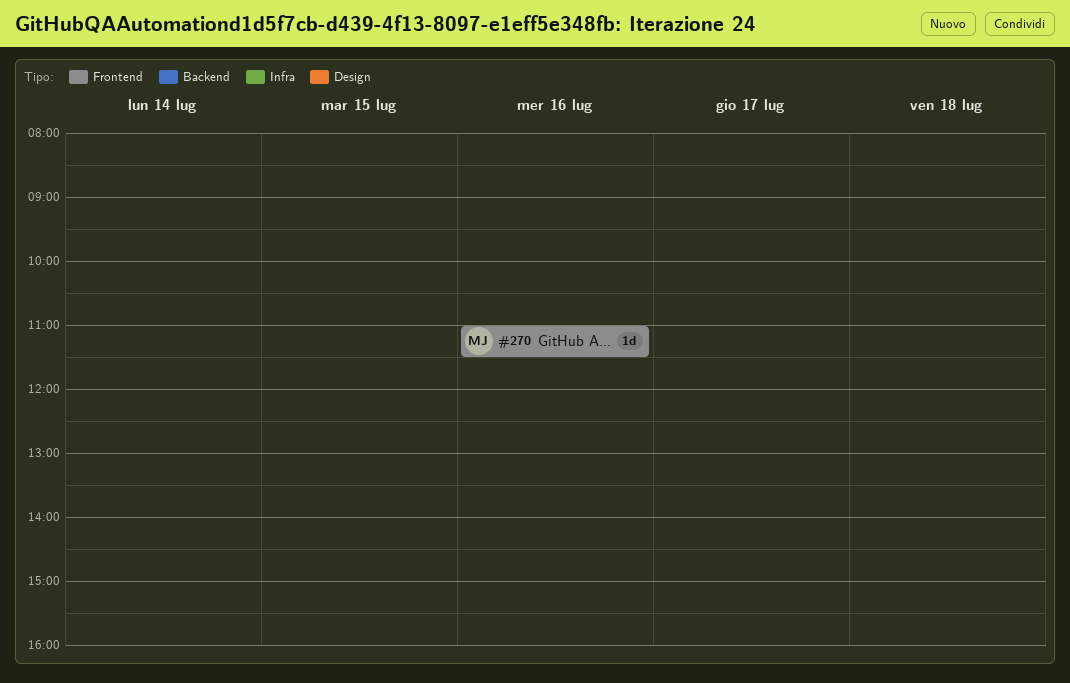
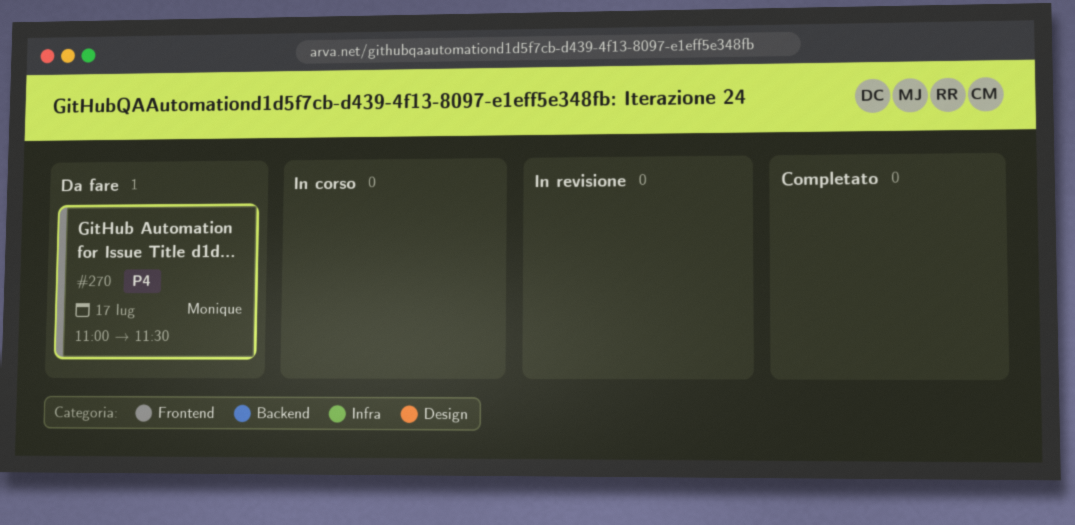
#270, day: Jul 16 -> Jul 17

